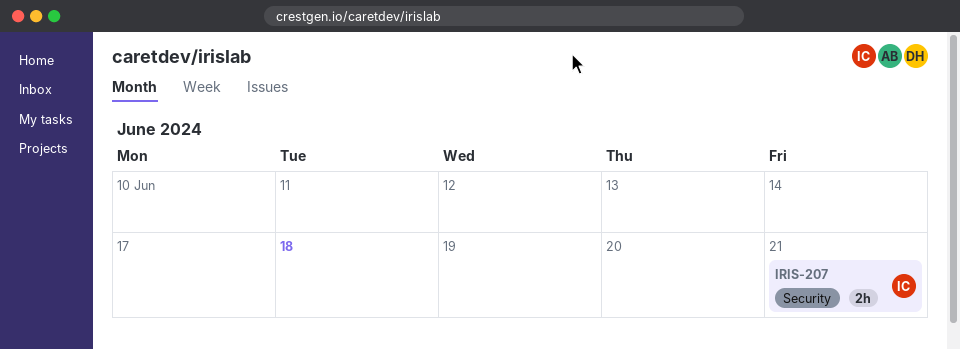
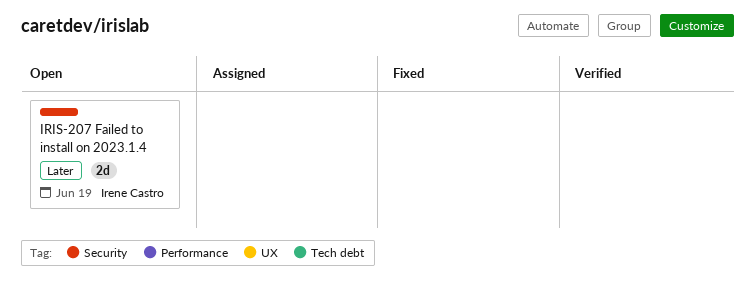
IRIS-207, estimate: 2h -> 2d
IRIS-207, due: Jun 21 -> Jun 19

